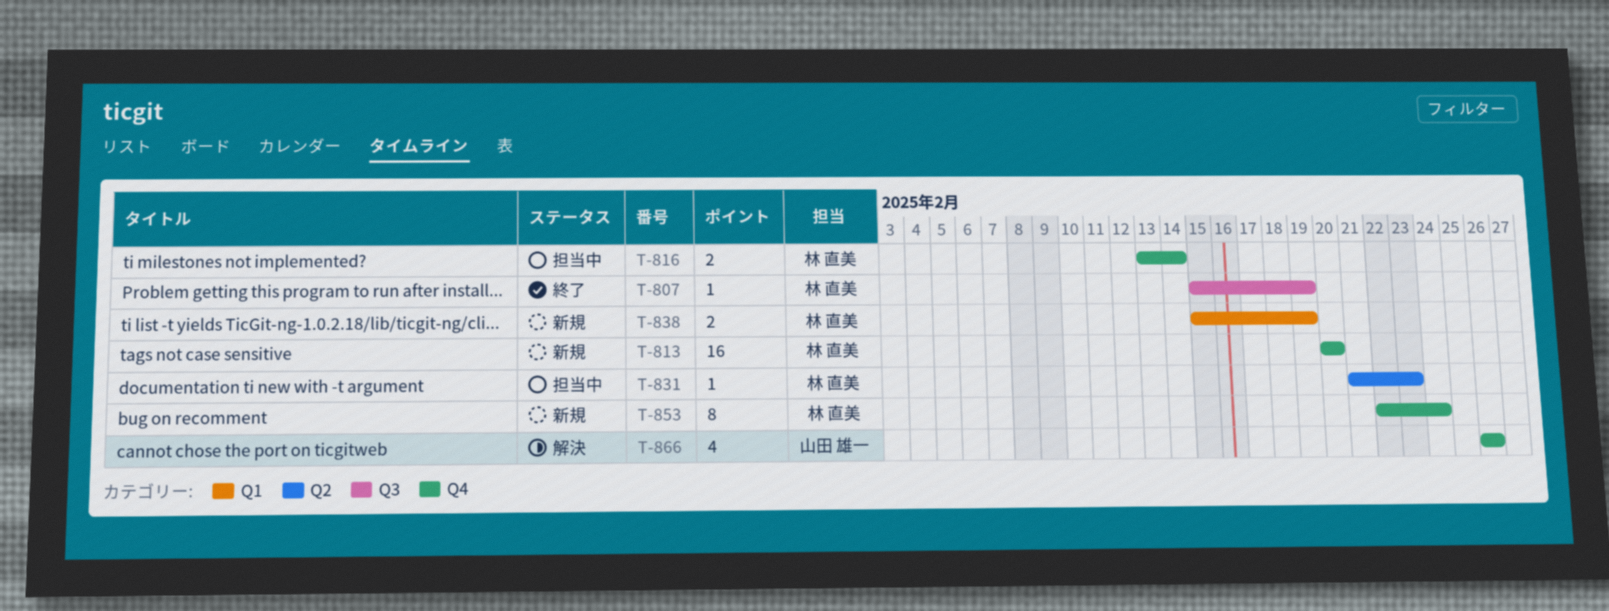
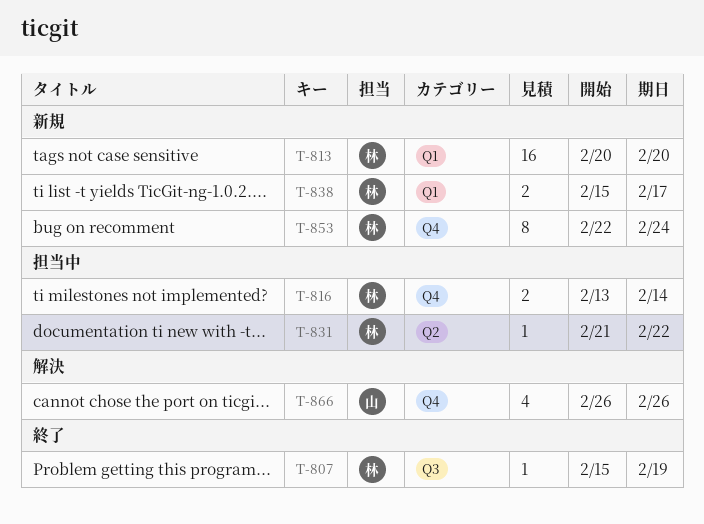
T-813, label: Q4 -> Q1
T-831, due: Feb 23 -> Feb 22
T-838, due: Feb 19 -> Feb 17

